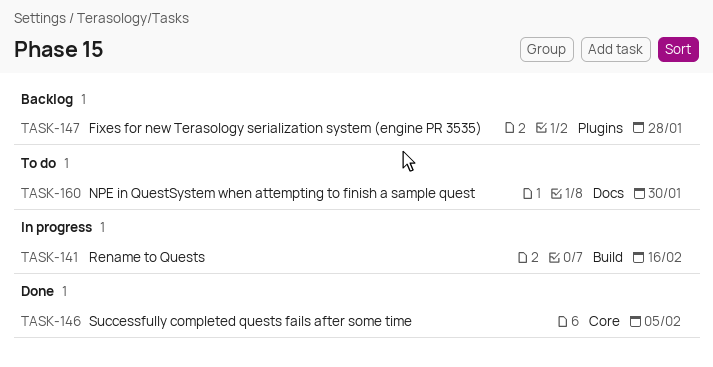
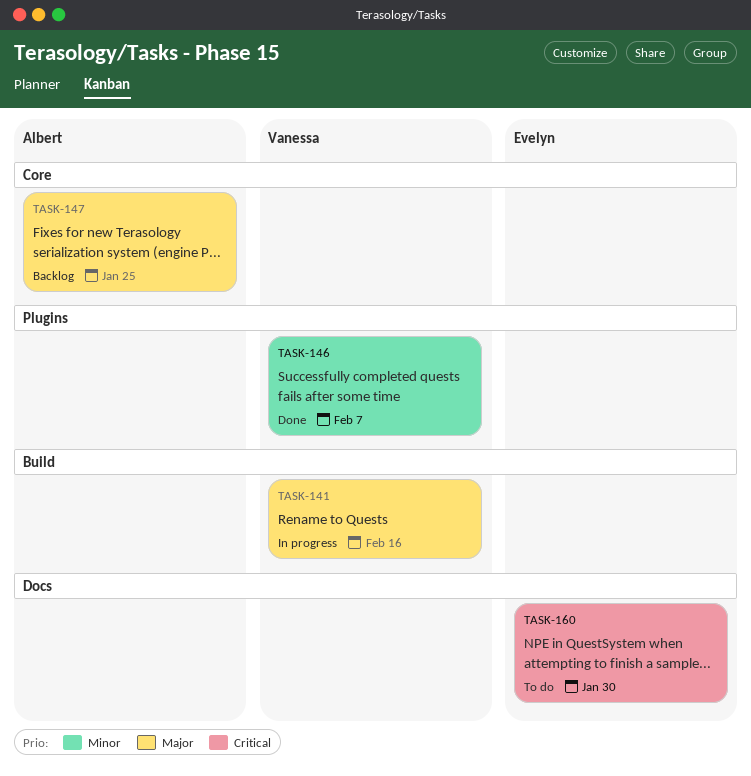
TASK-146, label: Core -> Plugins
TASK-146, due: Feb 5 -> Feb 7
TASK-147, label: Plugins -> Core
TASK-147, due: Jan 28 -> Jan 25

